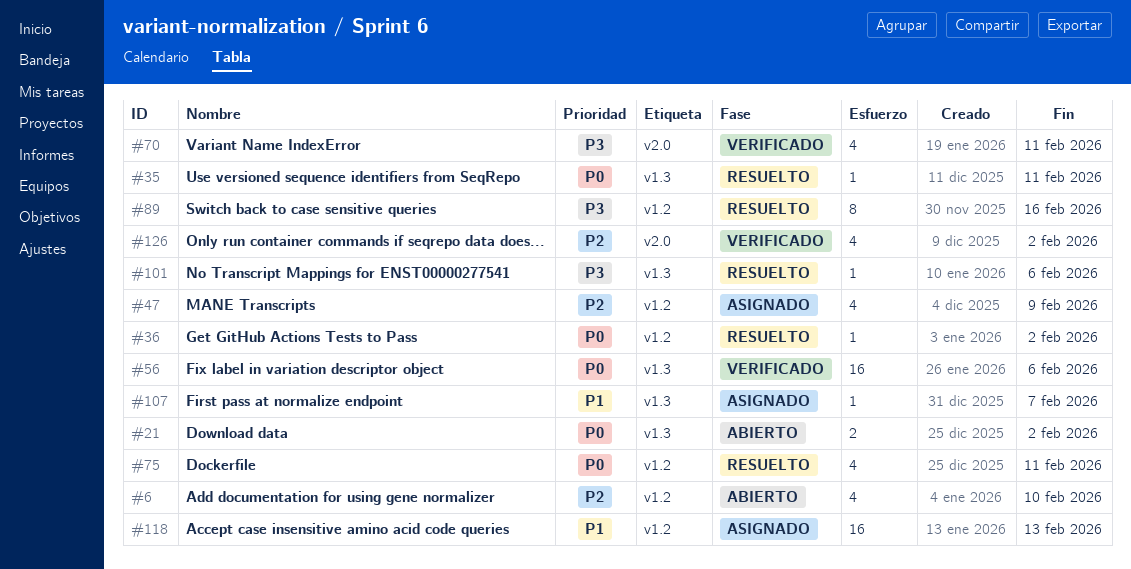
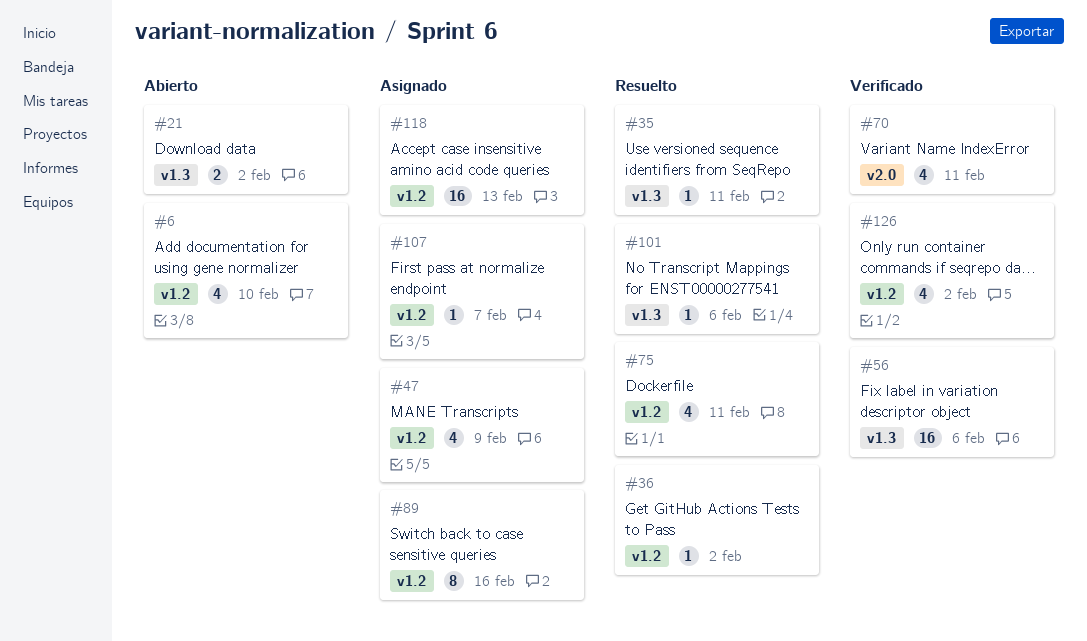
#89, status: Resuelto -> Asignado
#107, label: v1.3 -> v1.2
#126, label: v2.0 -> v1.2

